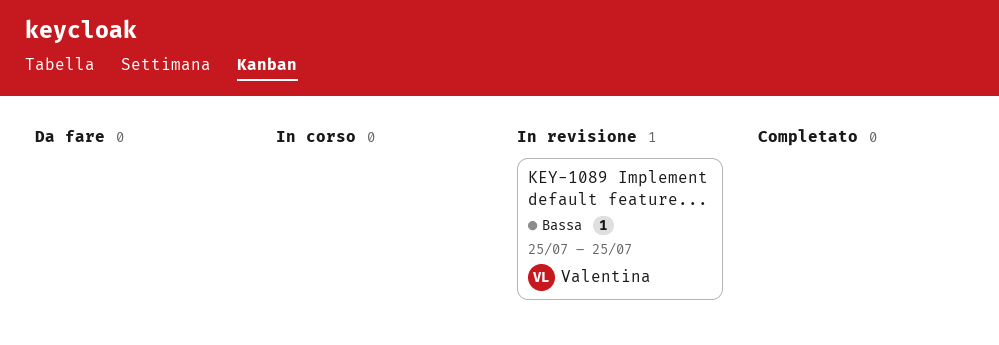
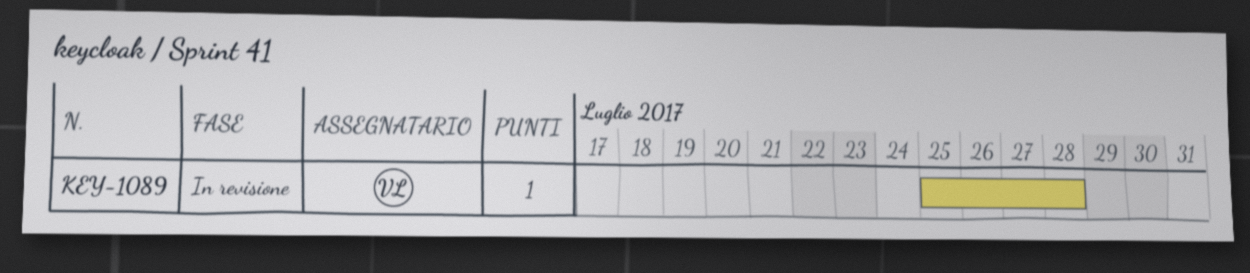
KEY-1089, due: Jul 25 -> Jul 28

